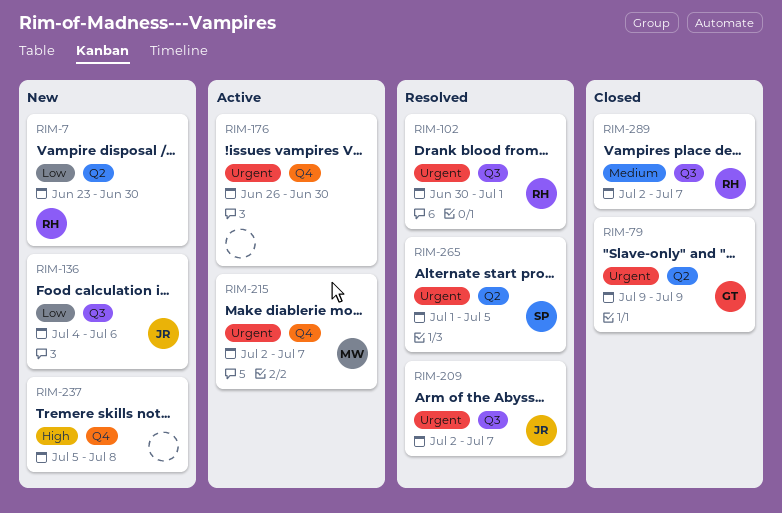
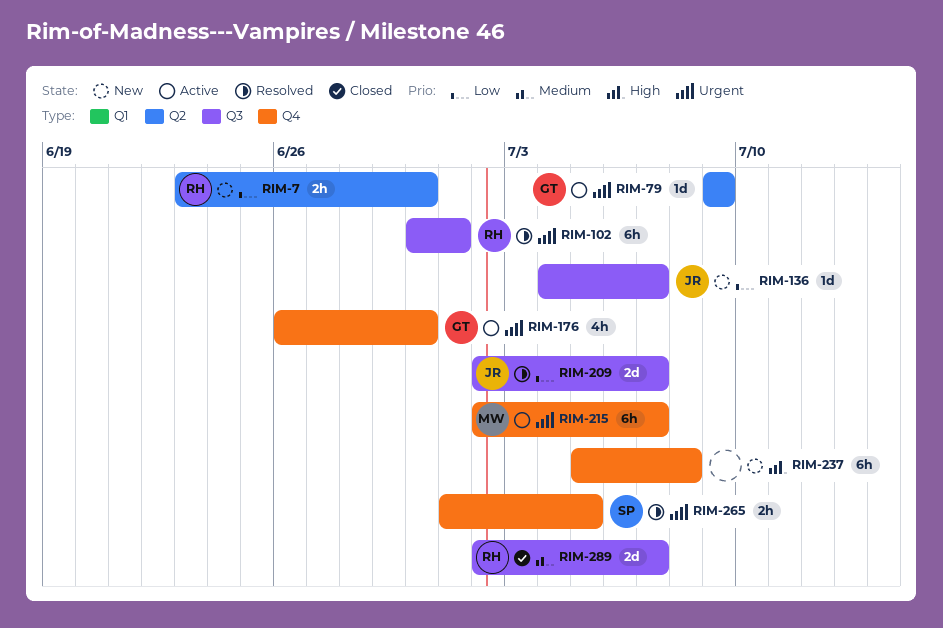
RIM-79, status: Closed -> Active
RIM-136, due: Jul 6 -> Jul 7
RIM-176, owner: none -> GT
RIM-209, priority: Urgent -> Low
RIM-265, label: Q2 -> Q4

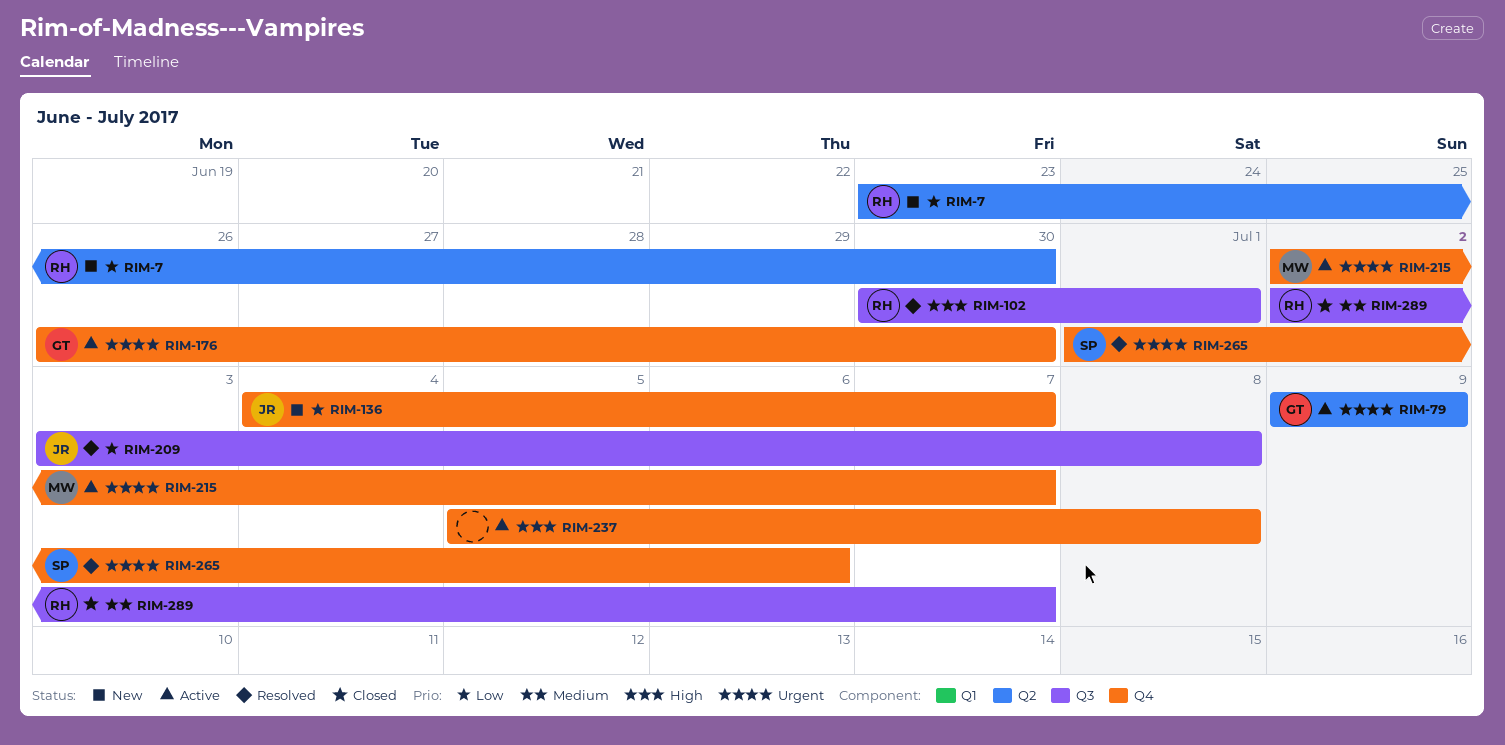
RIM-102, priority: Urgent -> High
RIM-136, label: Q3 -> Q4
RIM-209, start: Jul 2 -> Jul 3
RIM-209, due: Jul 7 -> Jul 8
RIM-237, status: New -> Active
RIM-265, due: Jul 5 -> Jul 6

